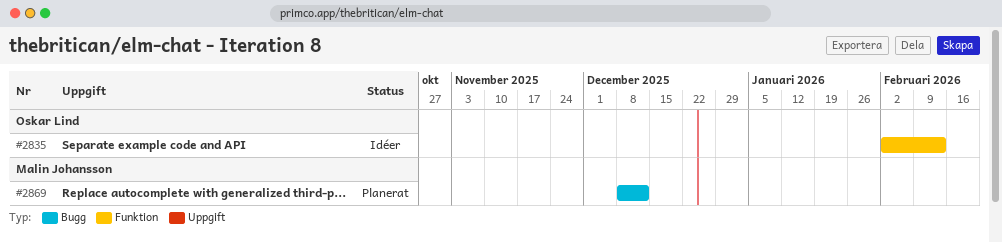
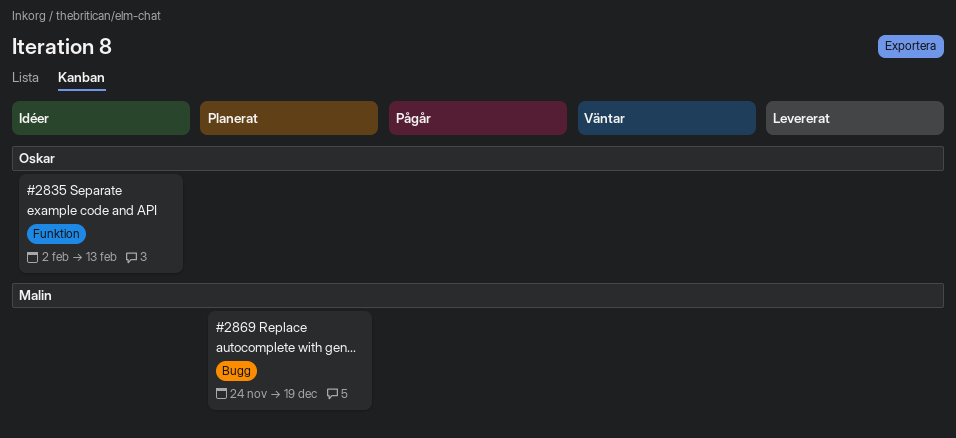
#2869, start: Dec 8 -> Nov 24
#2869, due: Dec 12 -> Dec 19

